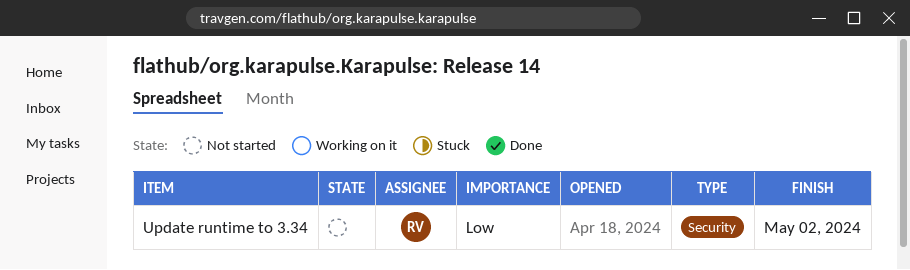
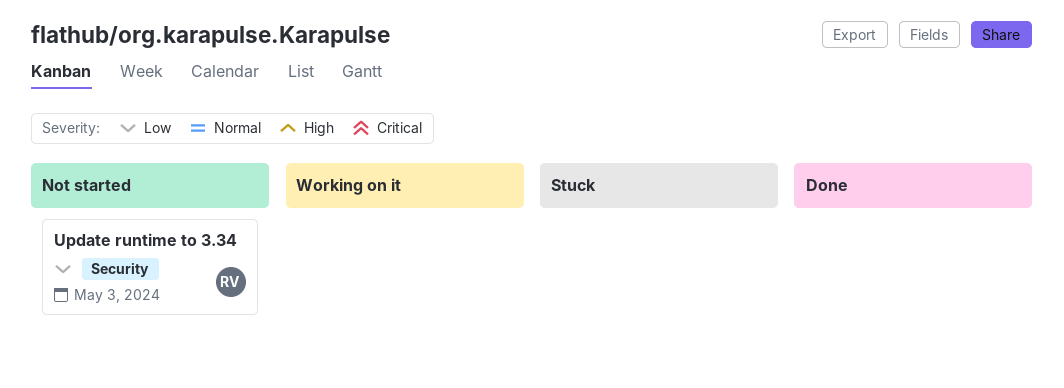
Update runtime to 3.34, due: May 2 -> May 3

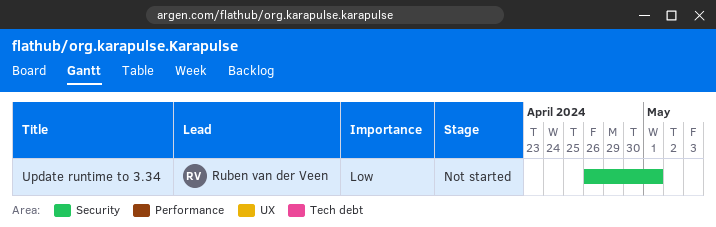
Update runtime to 3.34, due: May 3 -> May 1

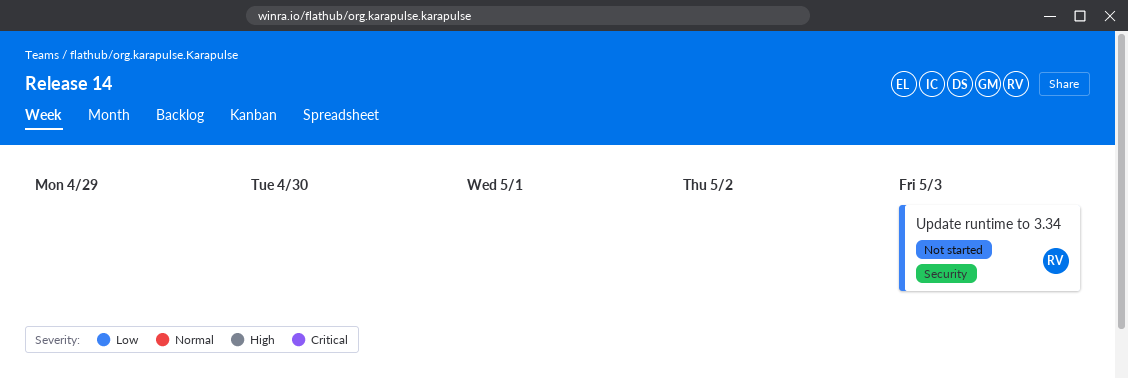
Update runtime to 3.34, due: May 1 -> May 3

